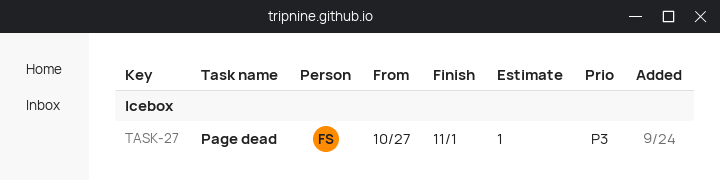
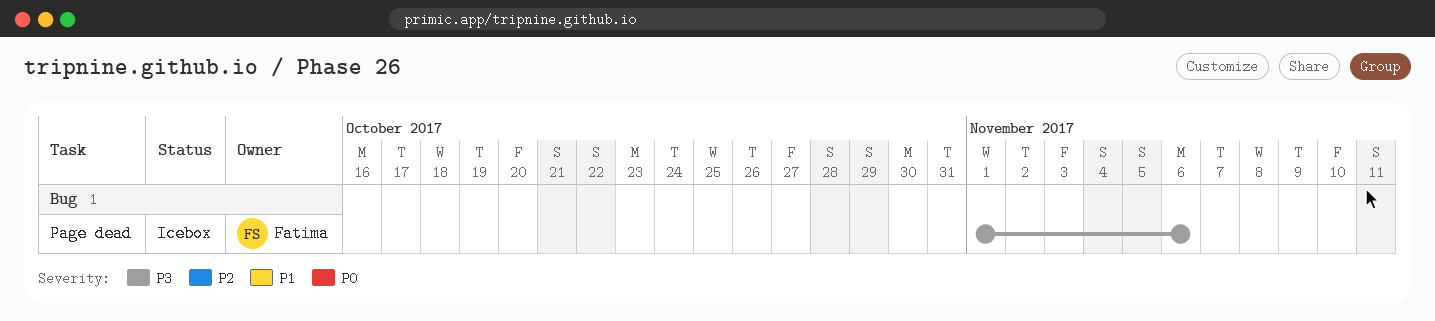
Page dead, start: Oct 27 -> Nov 1
Page dead, due: Nov 1 -> Nov 6

